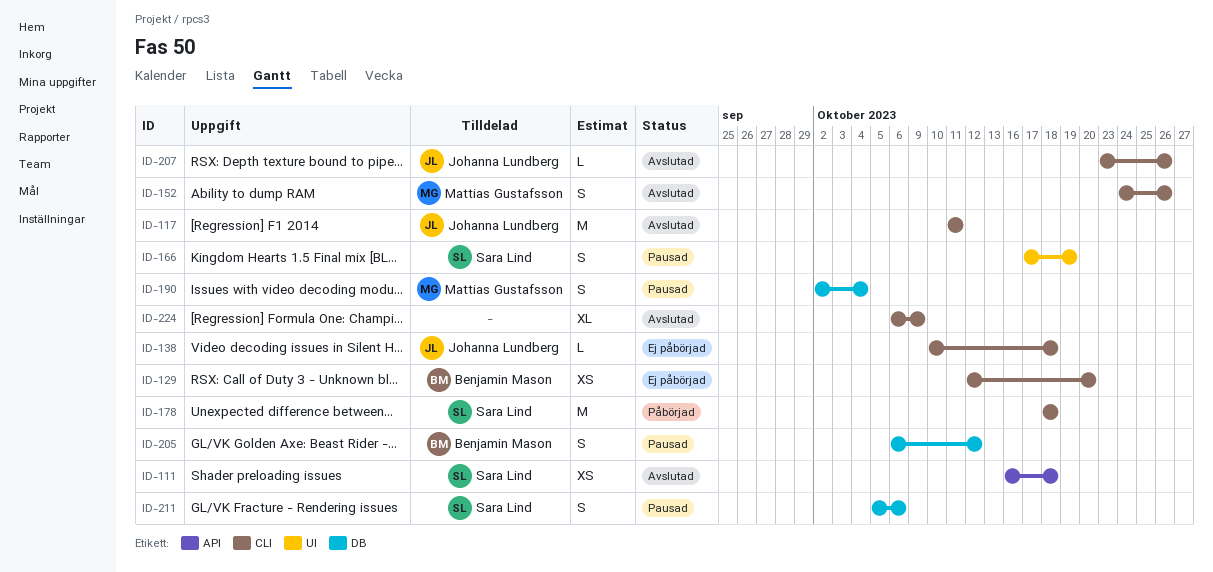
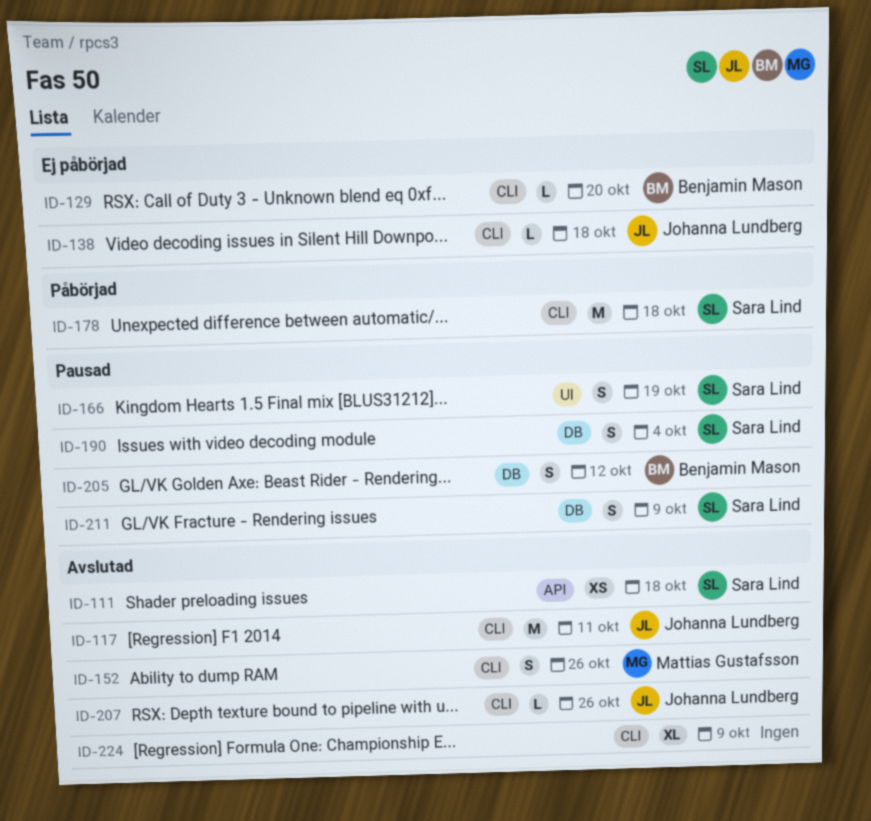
ID-129, estimate: XS -> L
ID-190, owner: Mattias Gustafsson -> Sara Lind
ID-211, due: Oct 6 -> Oct 9

